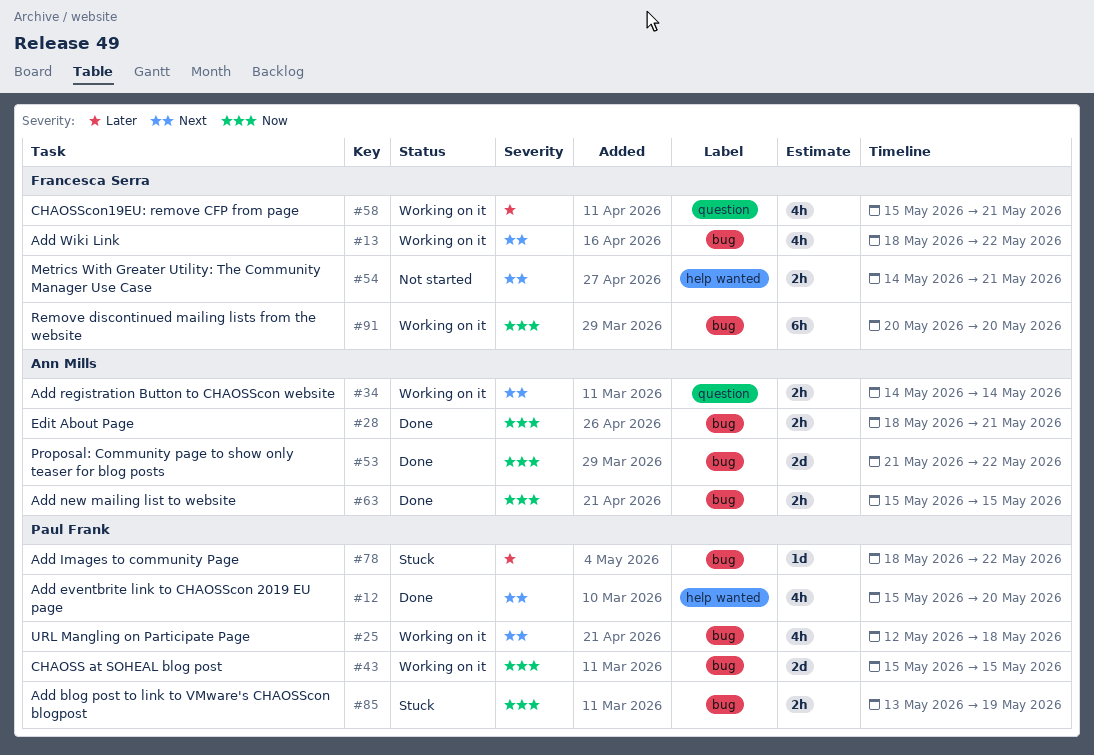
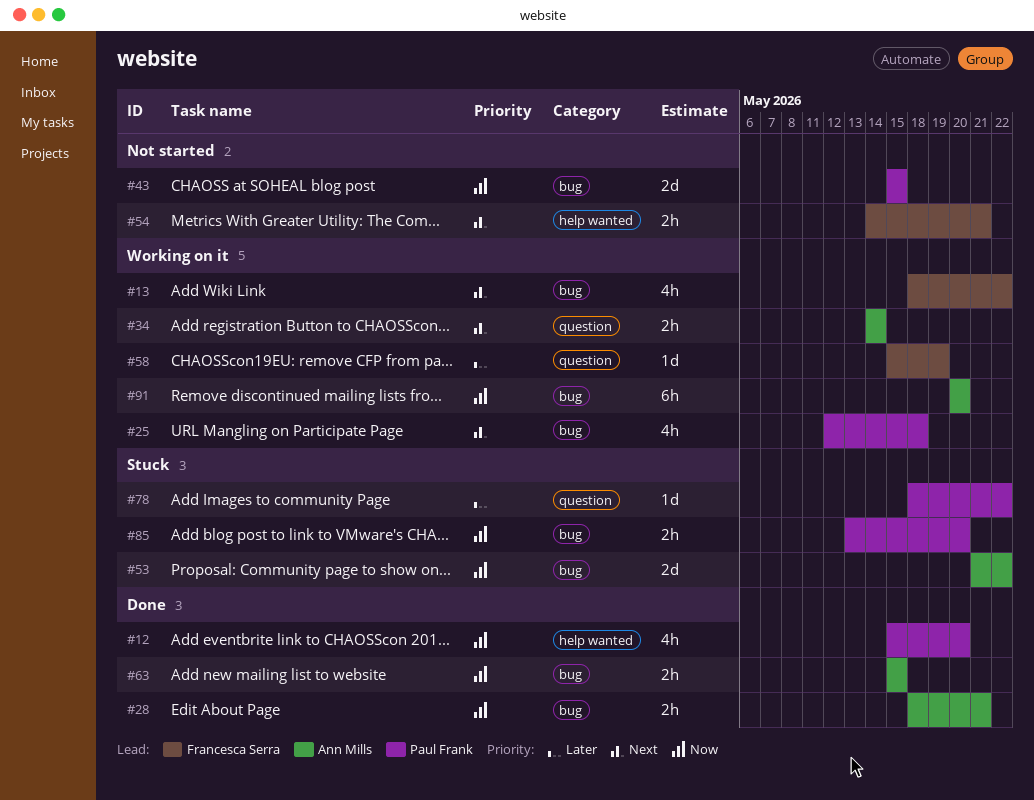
#12, priority: Next -> Now
#43, status: Working on it -> Not started
#53, status: Done -> Stuck
#58, estimate: 4h -> 1d
#58, due: May 21 -> May 19
#78, label: bug -> question
#85, due: May 19 -> May 20
#91, owner: Francesca Serra -> Ann Mills

